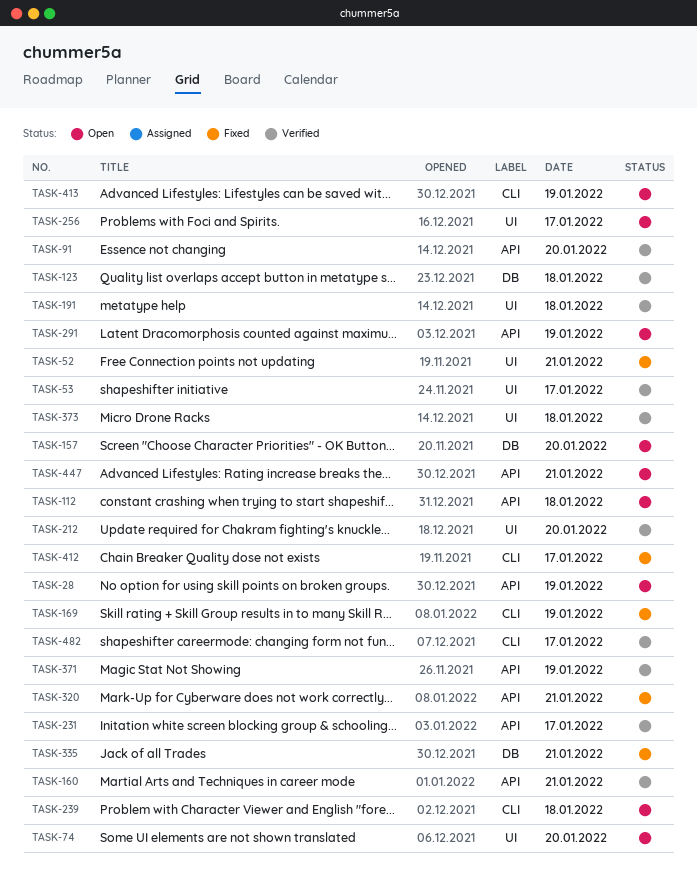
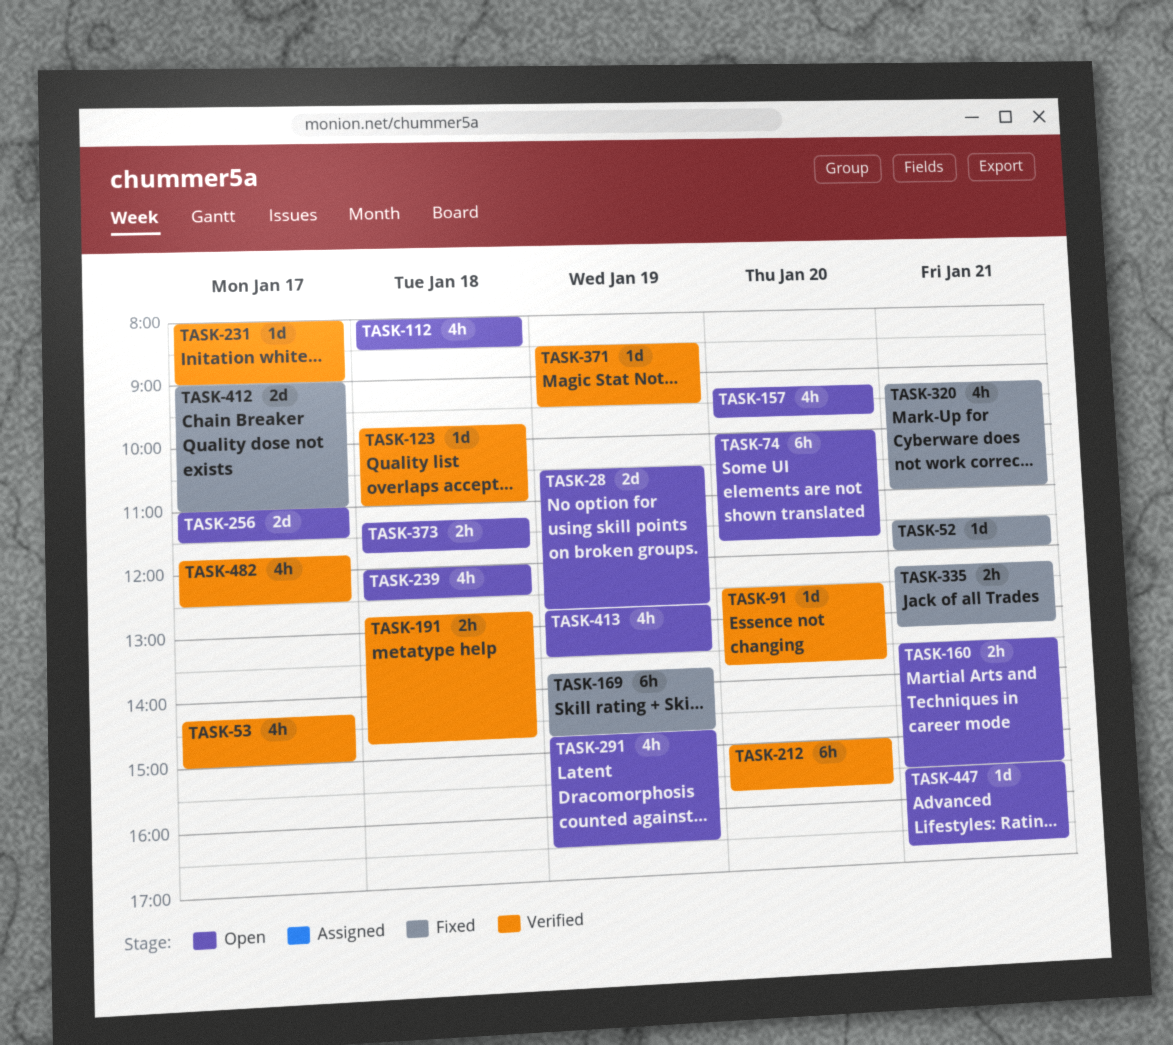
TASK-160, status: Verified -> Open
TASK-373, status: Verified -> Open

